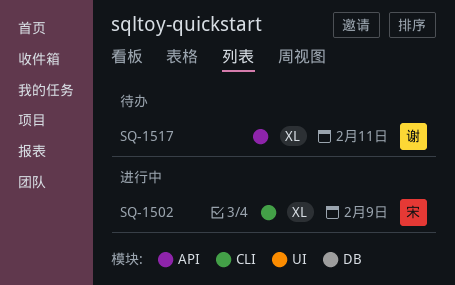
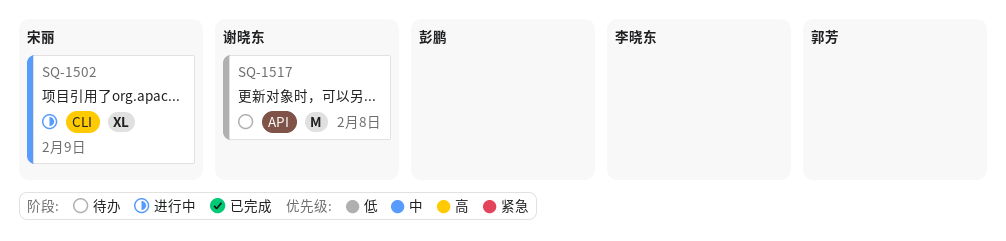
SQ-1517, estimate: XL -> M
SQ-1517, due: Feb 11 -> Feb 8

